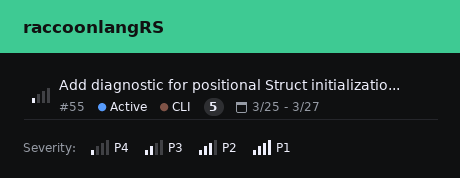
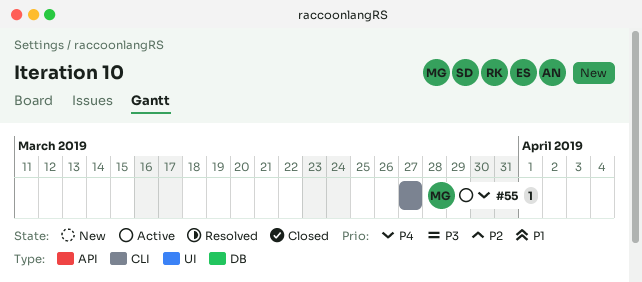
#55, estimate: 5 -> 1
#55, start: Mar 25 -> Mar 27

